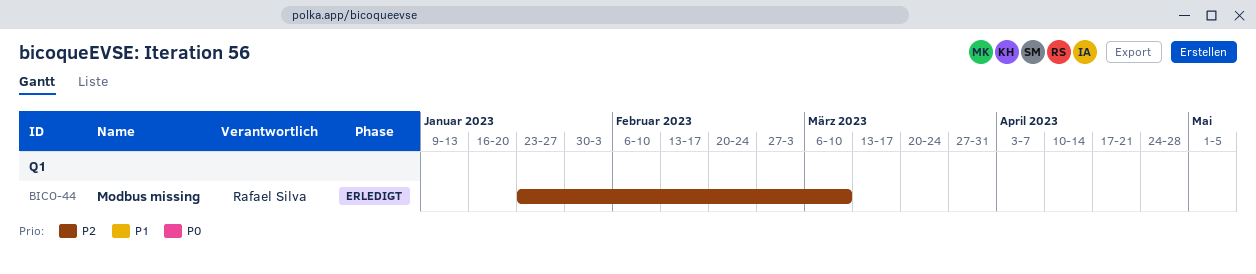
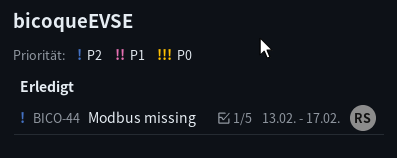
BICO-44, start: Jan 23 -> Feb 13
BICO-44, due: Mar 10 -> Feb 17

